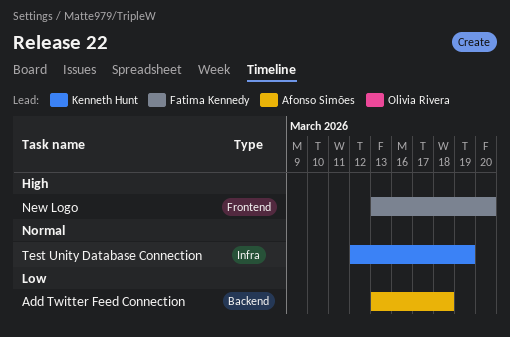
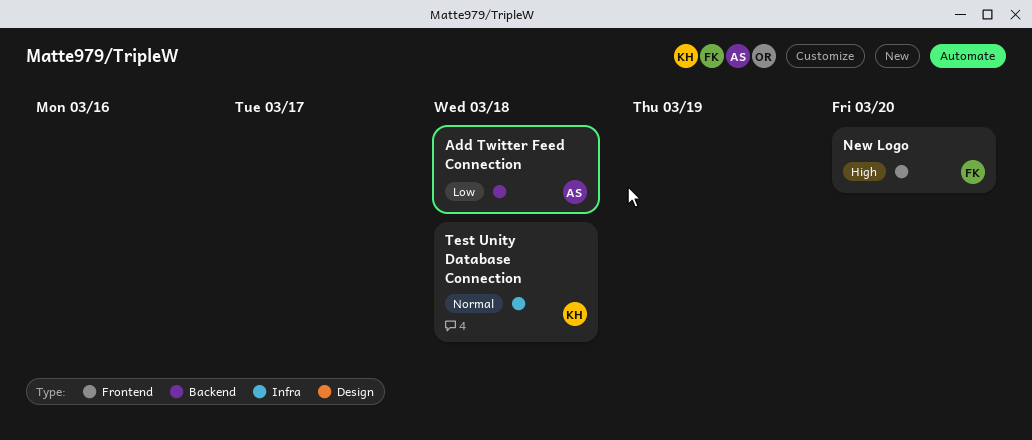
Test Unity Database Connection, due: Mar 19 -> Mar 18

